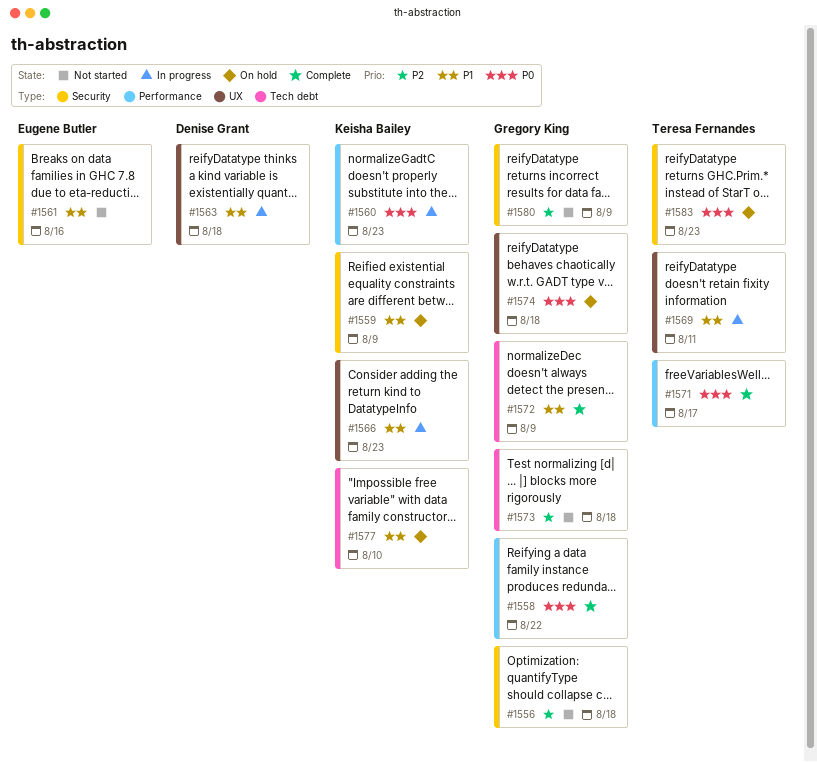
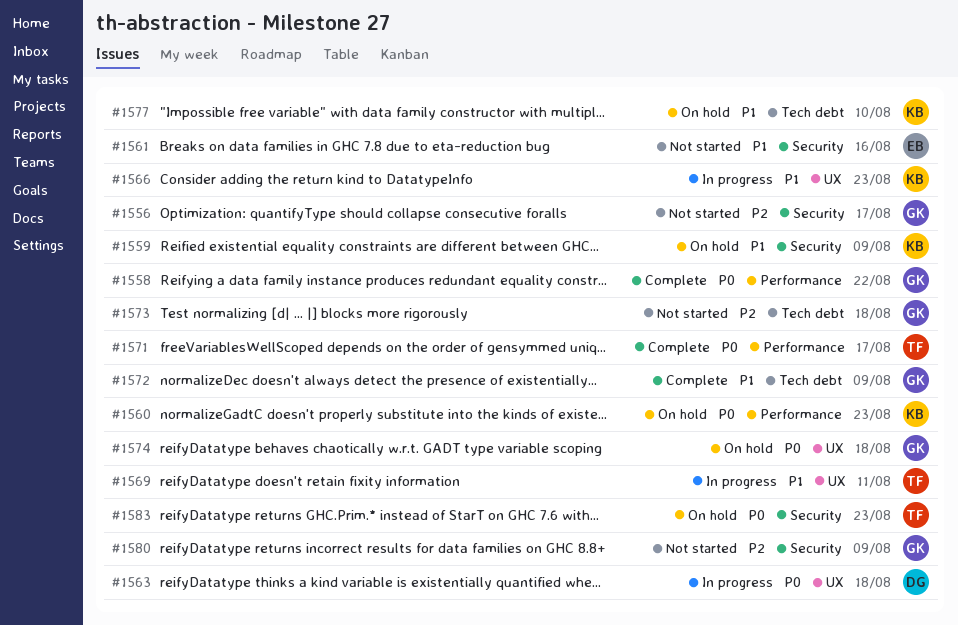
#1556, due: Aug 18 -> Aug 17
#1560, status: In progress -> On hold
#1563, priority: P1 -> P0

